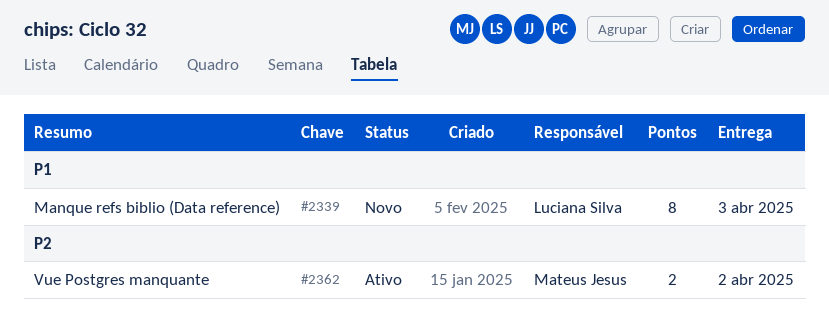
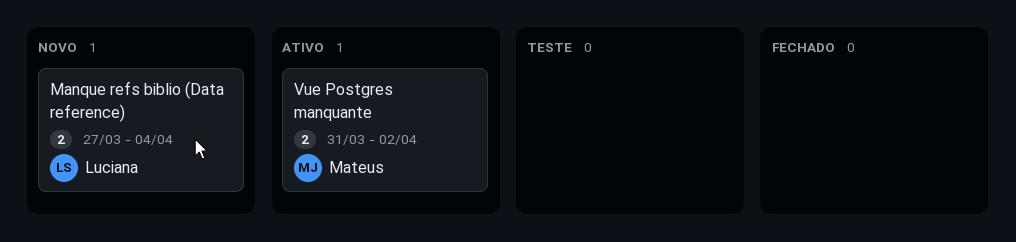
Manque refs biblio (Data reference), estimate: 8 -> 2
Manque refs biblio (Data reference), due: Apr 3 -> Apr 4

